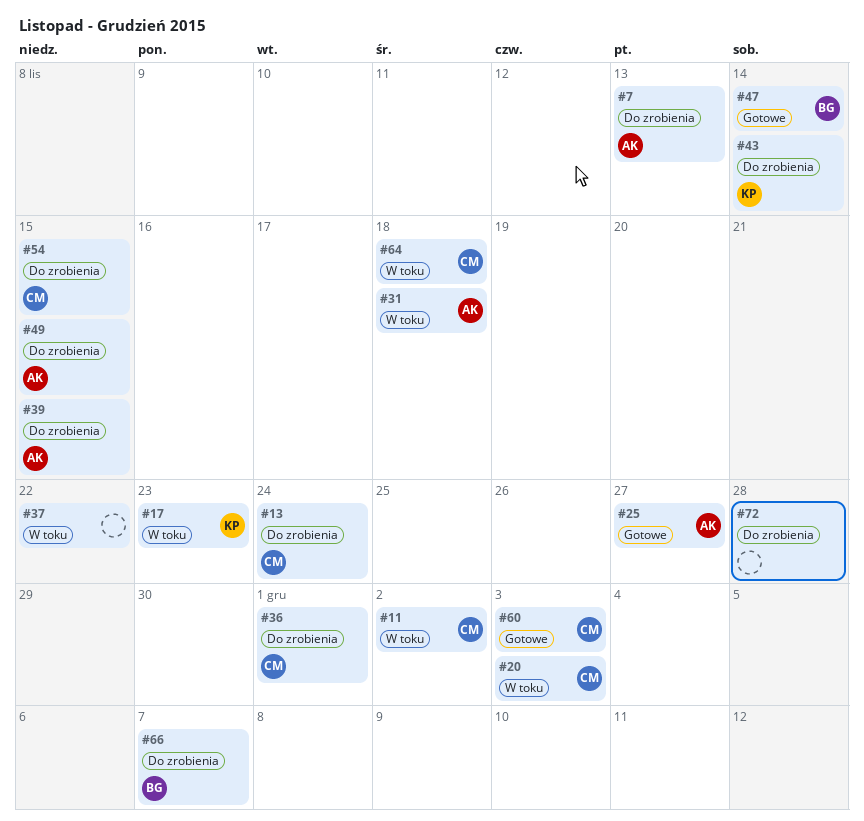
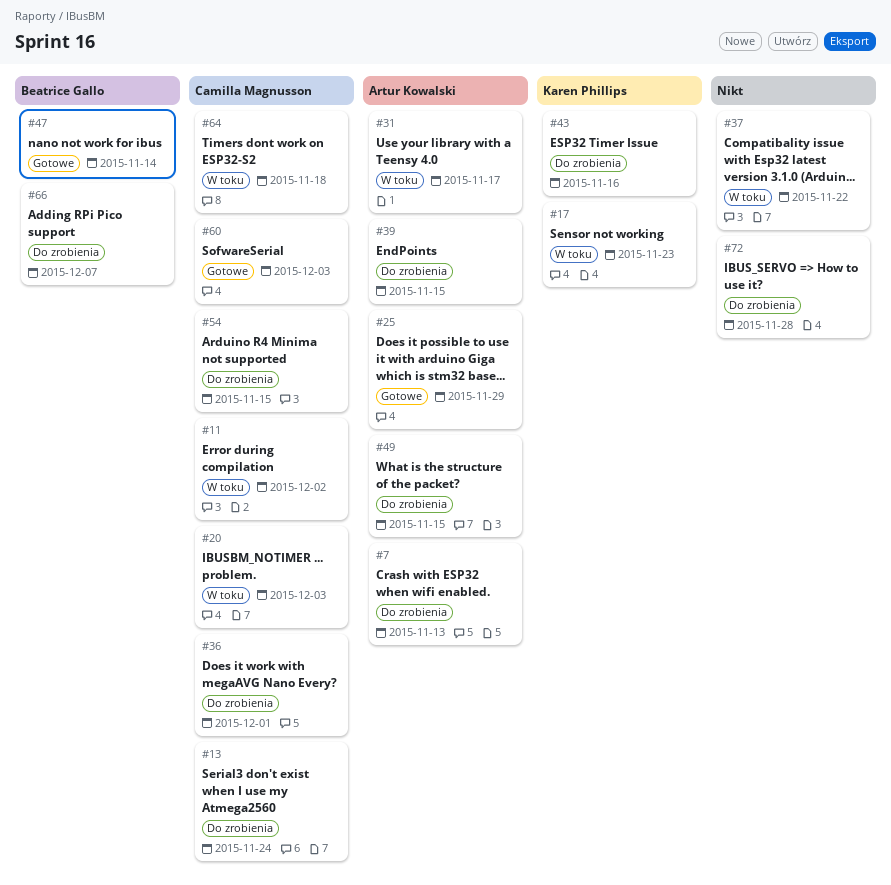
#25, due: Nov 27 -> Nov 29
#31, due: Nov 18 -> Nov 17
#43, due: Nov 14 -> Nov 16

